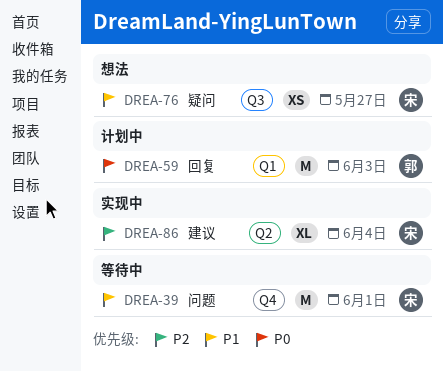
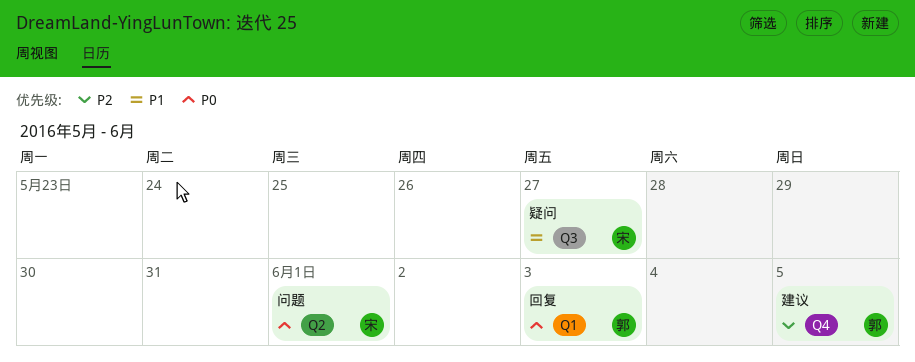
建议, owner: 宋 -> 郭
建议, label: Q2 -> Q4
建议, due: Jun 4 -> Jun 5
问题, priority: P1 -> P0
问题, label: Q4 -> Q2

